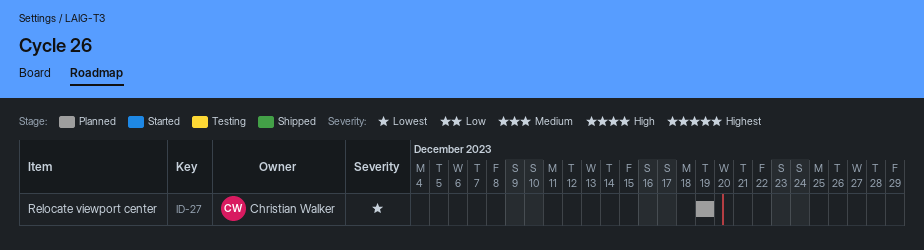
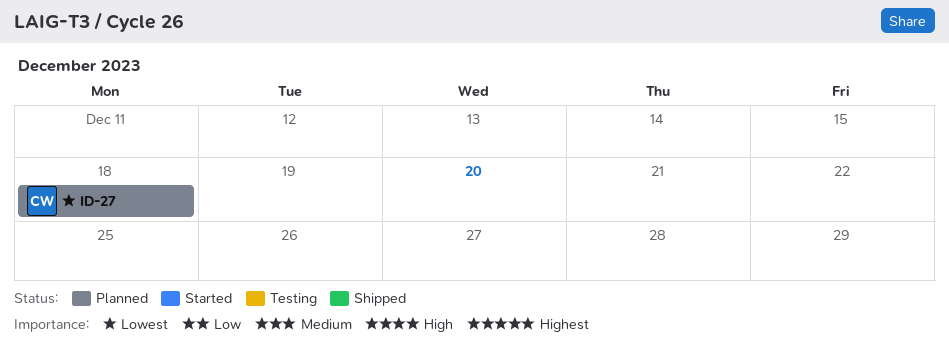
ID-27, start: Dec 19 -> Dec 18
ID-27, due: Dec 19 -> Dec 18

